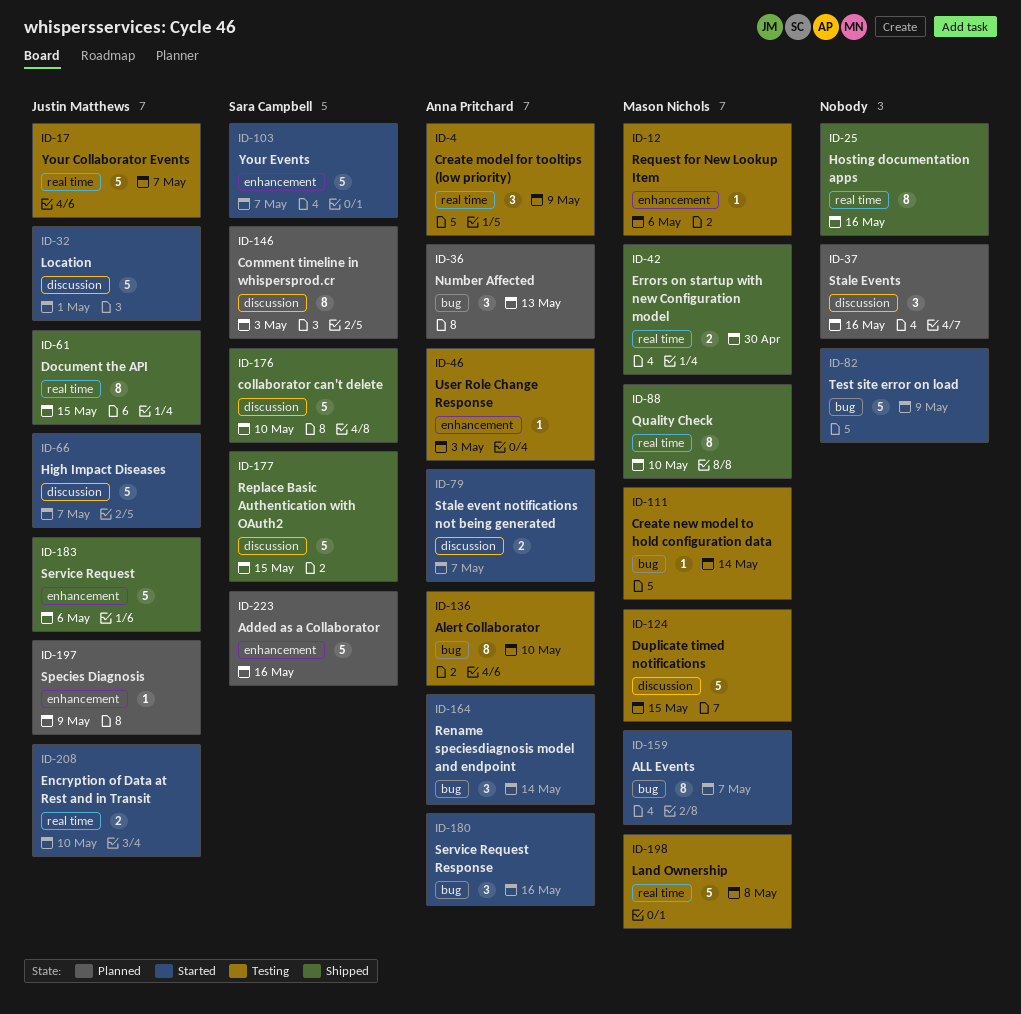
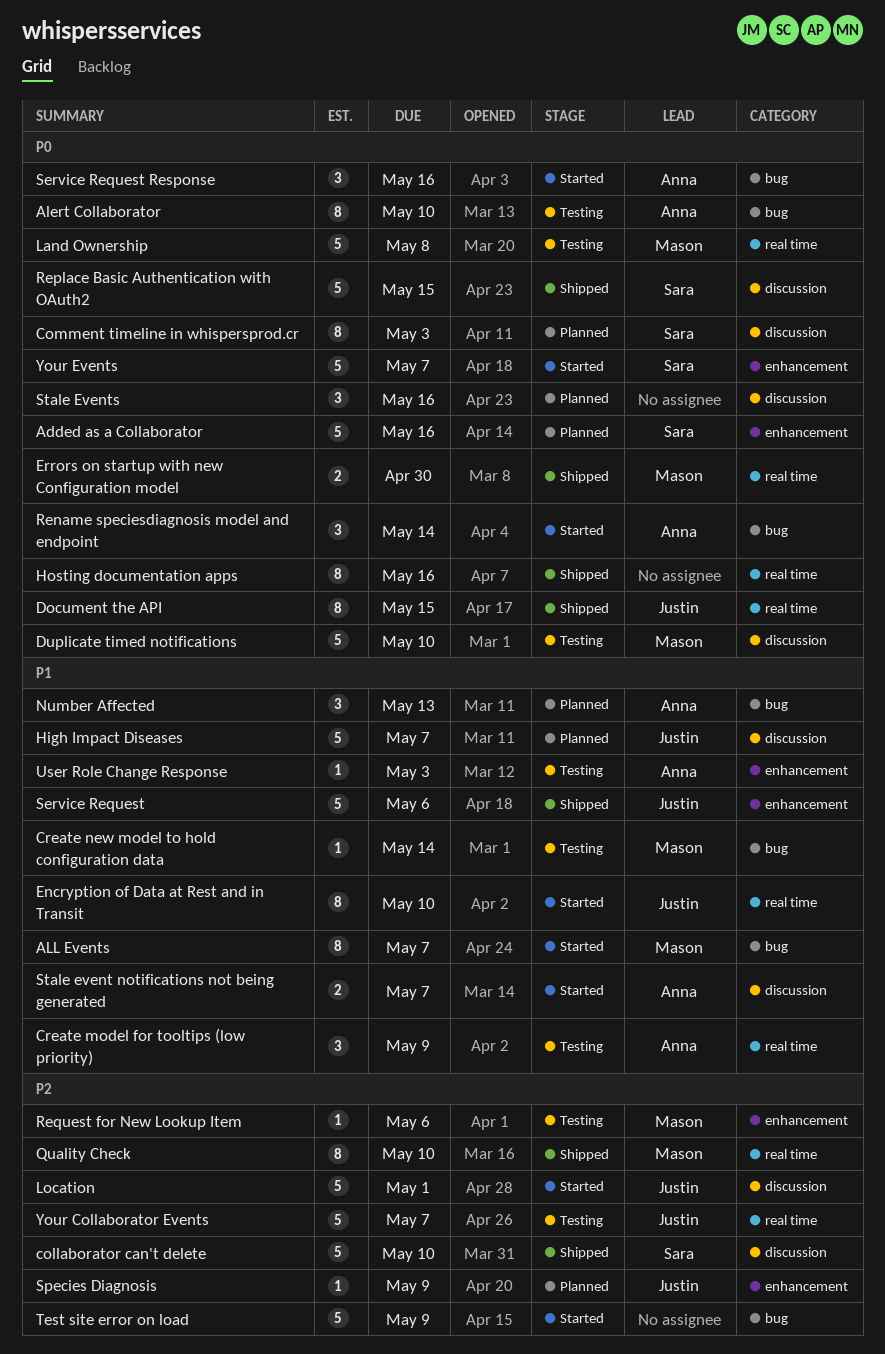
Duplicate timed notifications, due: May 15 -> May 10
Encryption of Data at Rest and in Transit, estimate: 2 -> 8
High Impact Diseases, status: Started -> Planned

